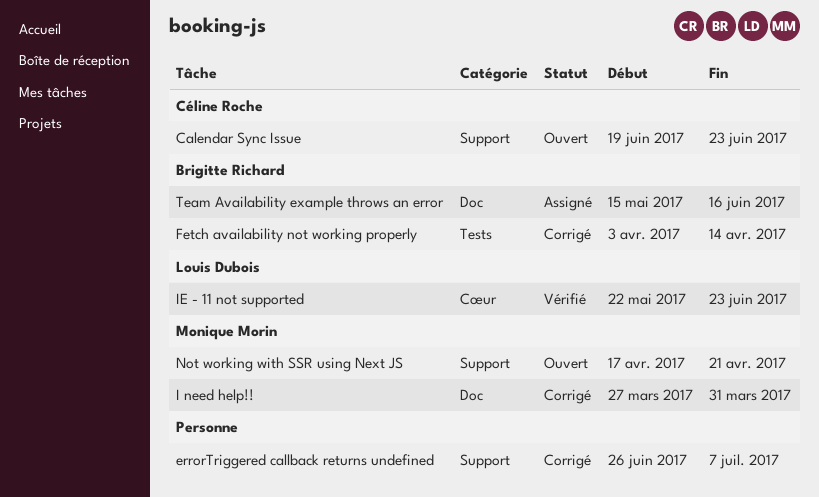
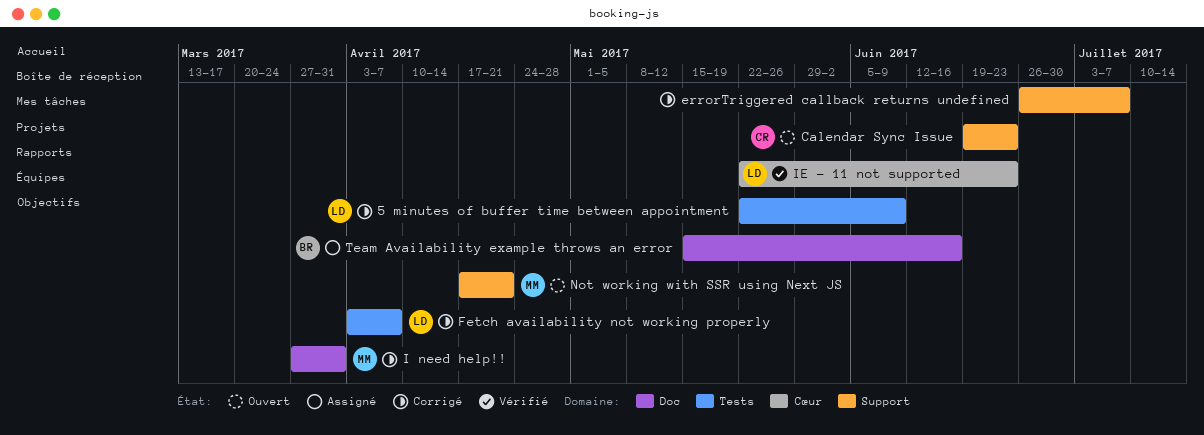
5 minutes of buffer time between appointment: none -> present
Fetch availability not working properly, owner: Brigitte Richard -> Louis Dubois
Fetch availability not working properly, due: Apr 14 -> Apr 7

